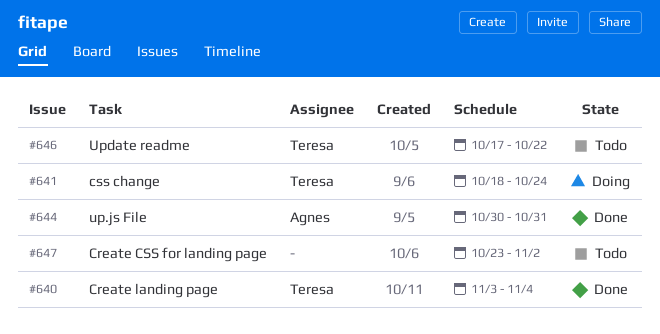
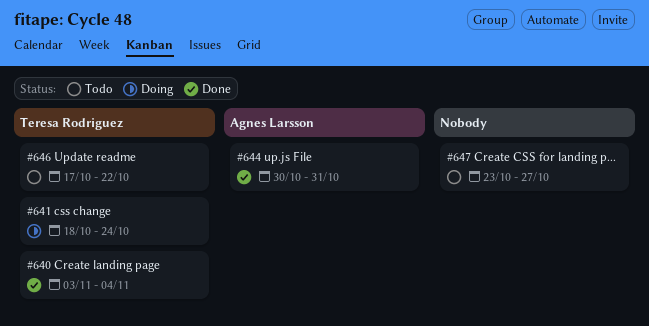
#647, due: Nov 2 -> Oct 27

